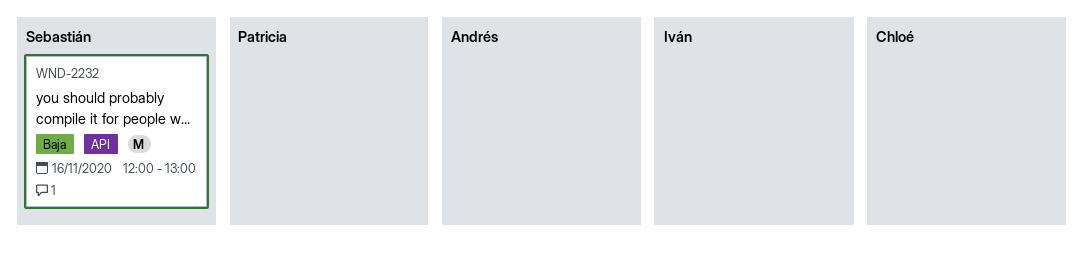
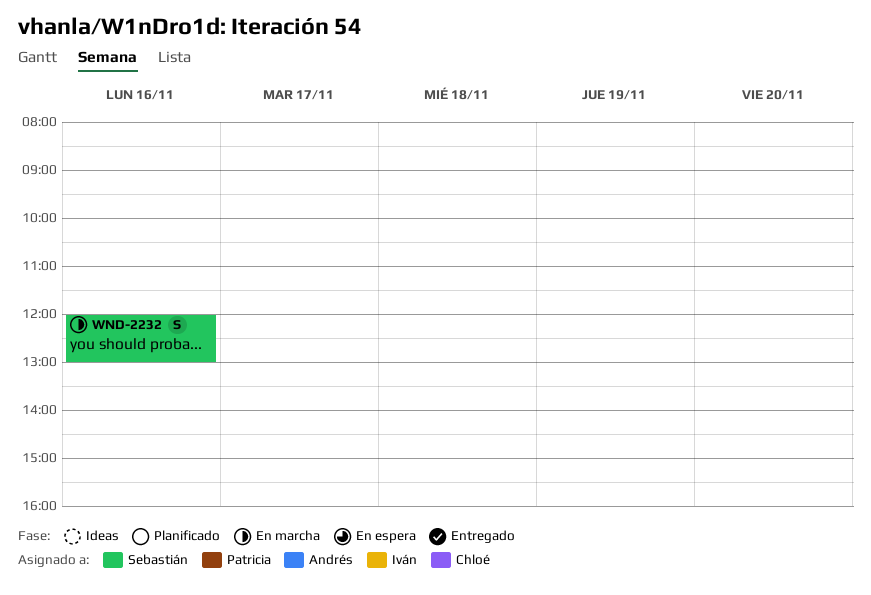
WND-2232, estimate: M -> S

